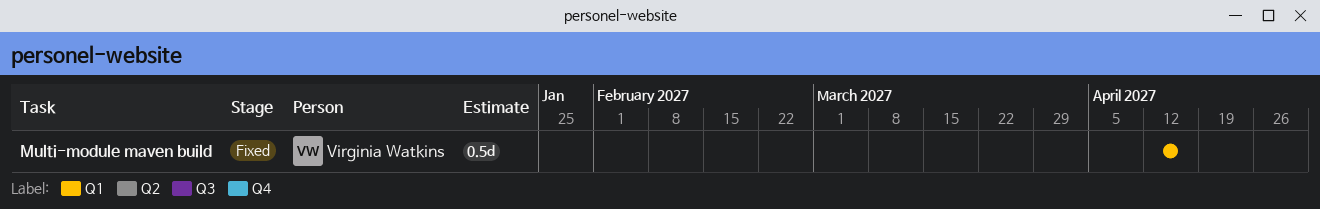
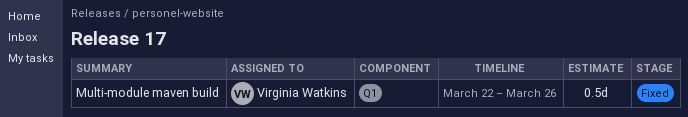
Multi-module maven build, start: Apr 12 -> Mar 22
Multi-module maven build, due: Apr 16 -> Mar 26

